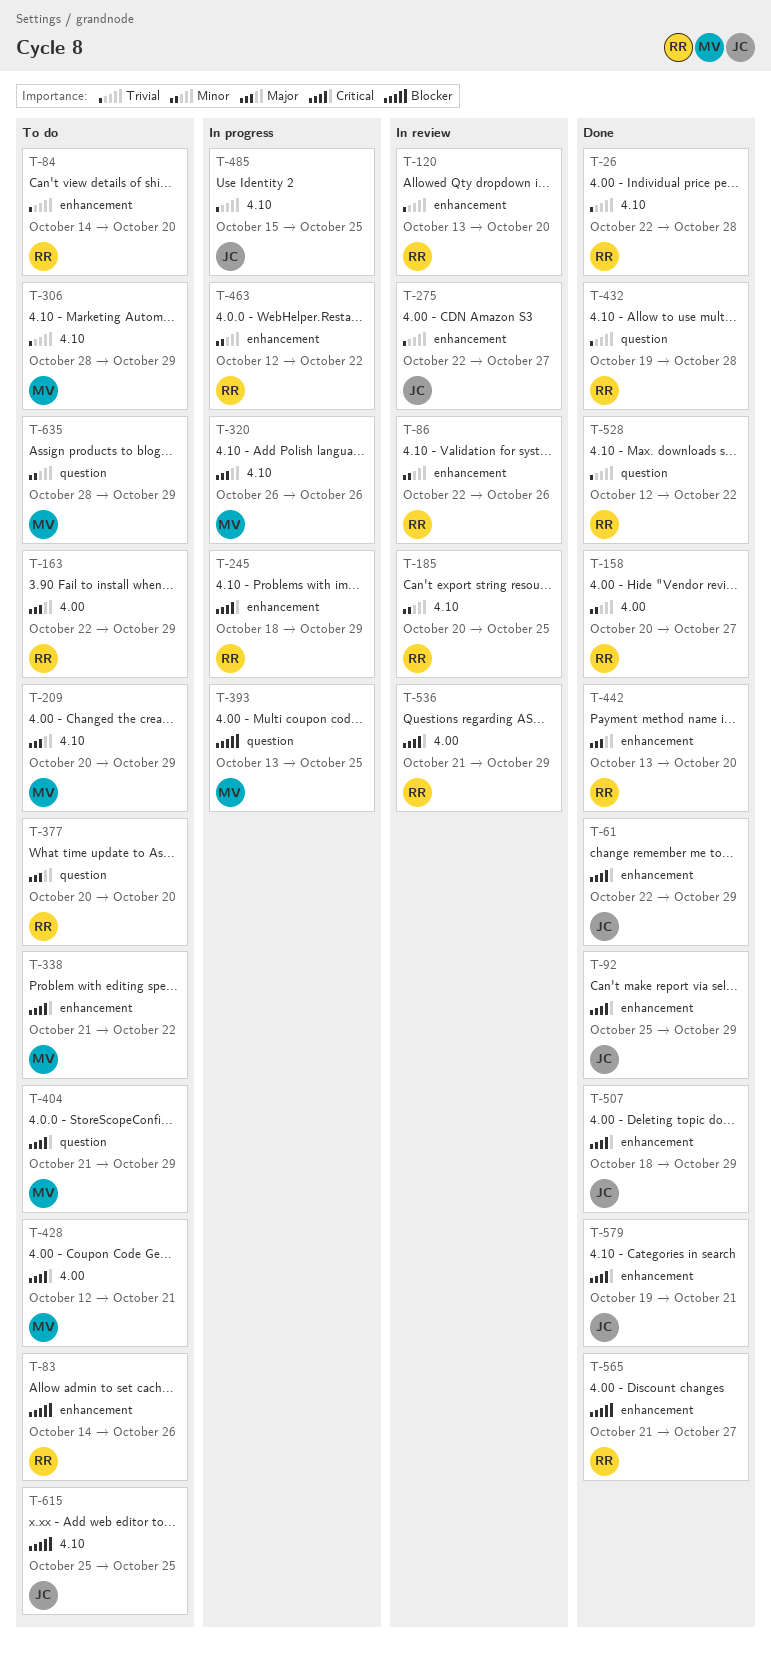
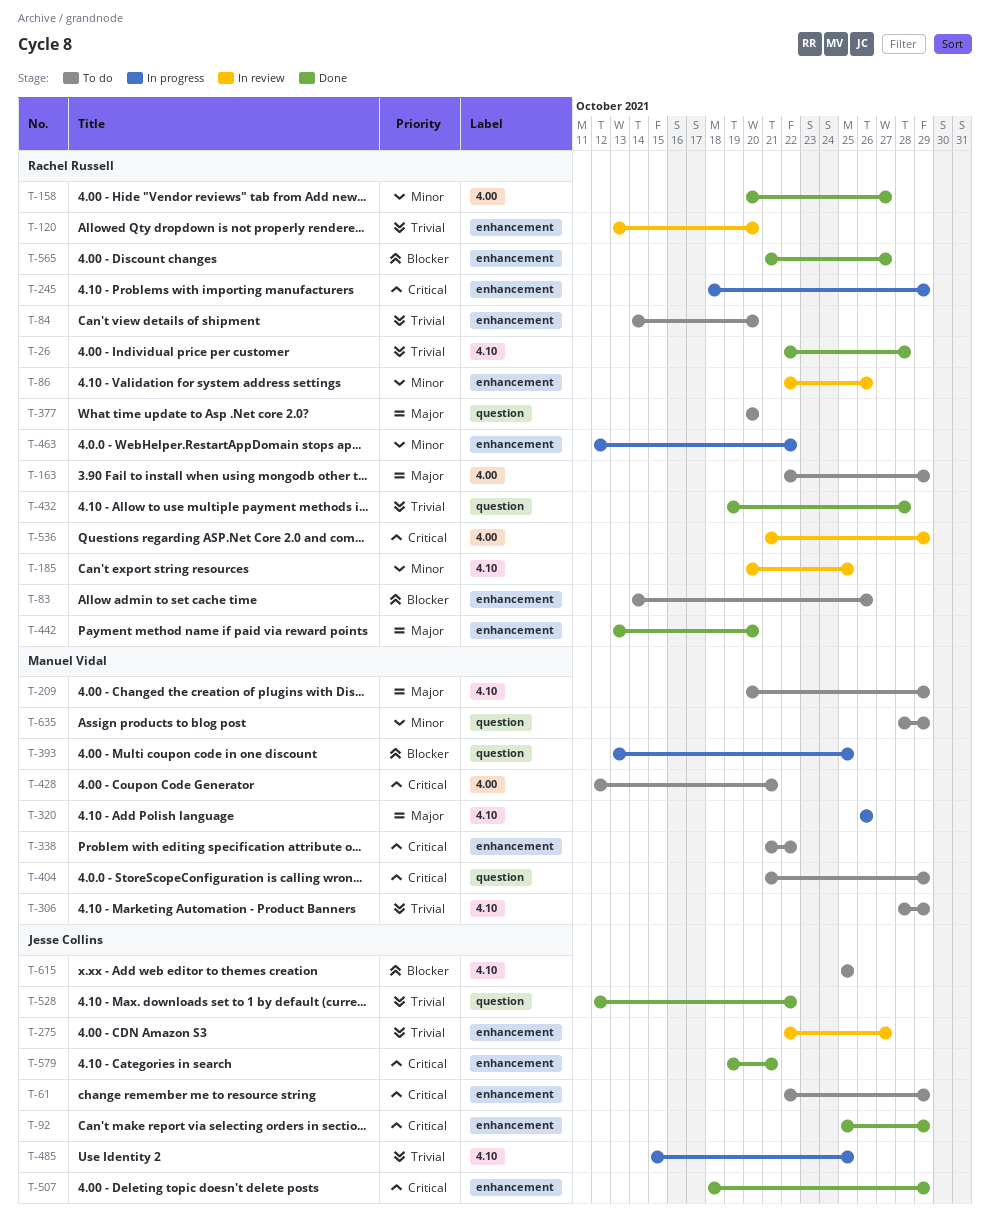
T-61, status: Done -> To do
T-528, owner: Rachel Russell -> Jesse Collins

